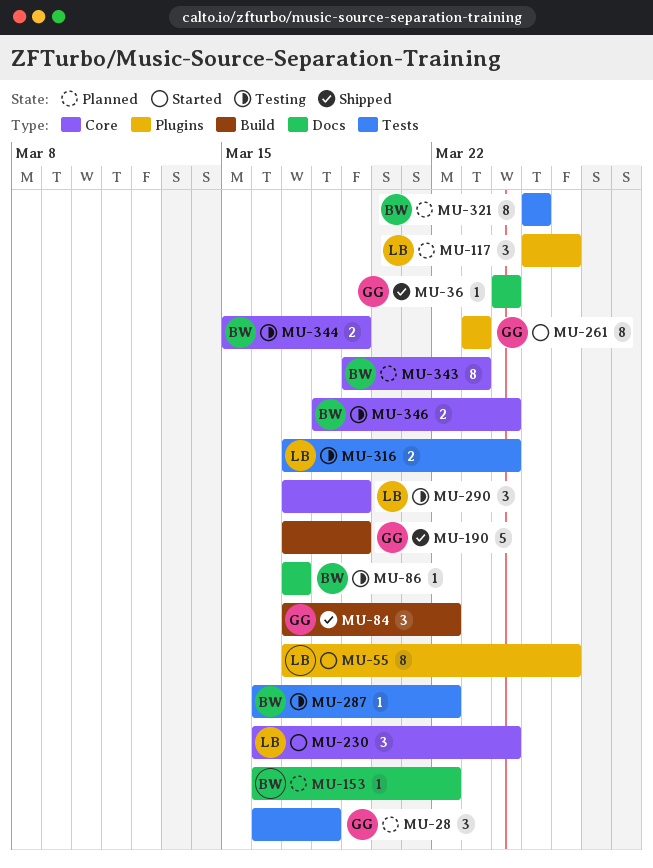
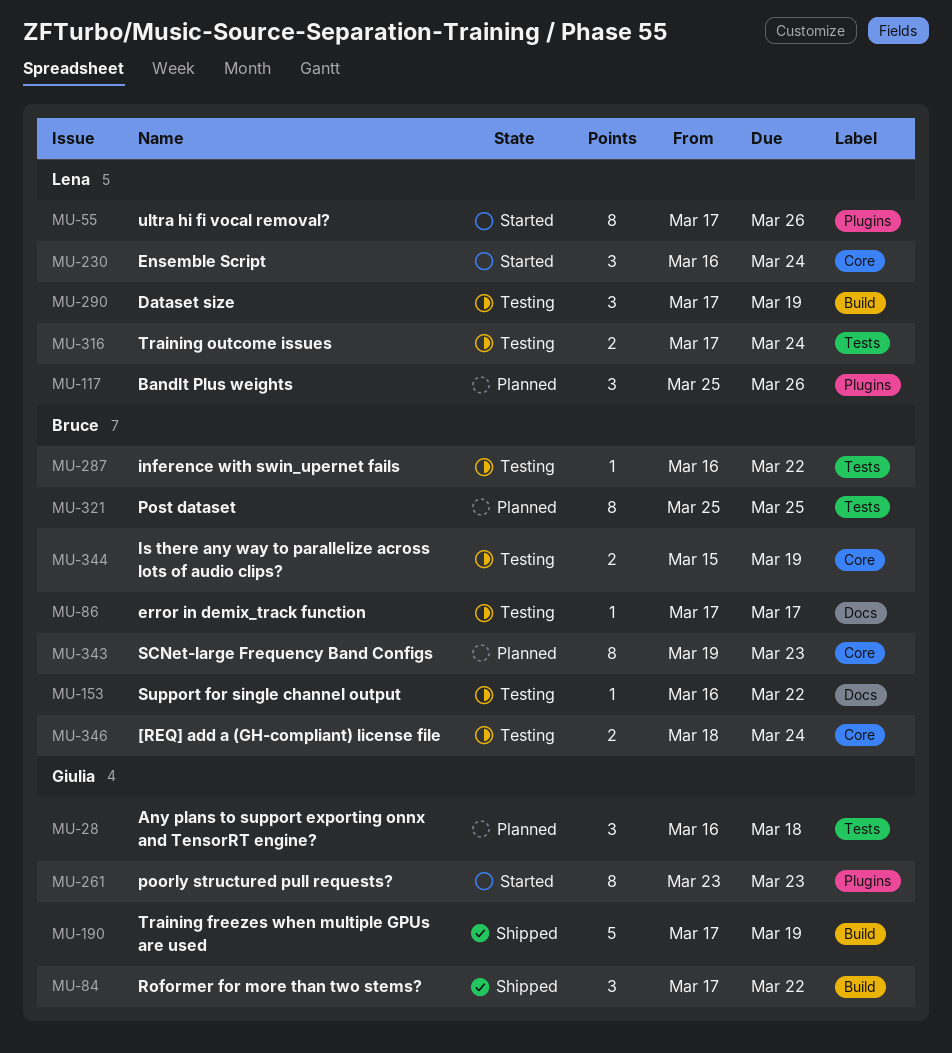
MU-36: present -> none
MU-153, status: Planned -> Testing
MU-290, label: Core -> Build

